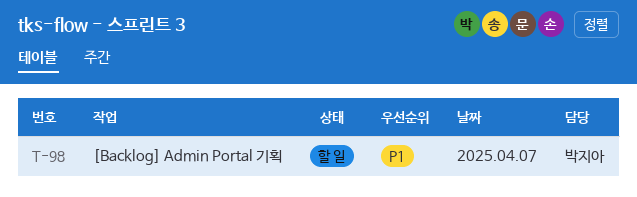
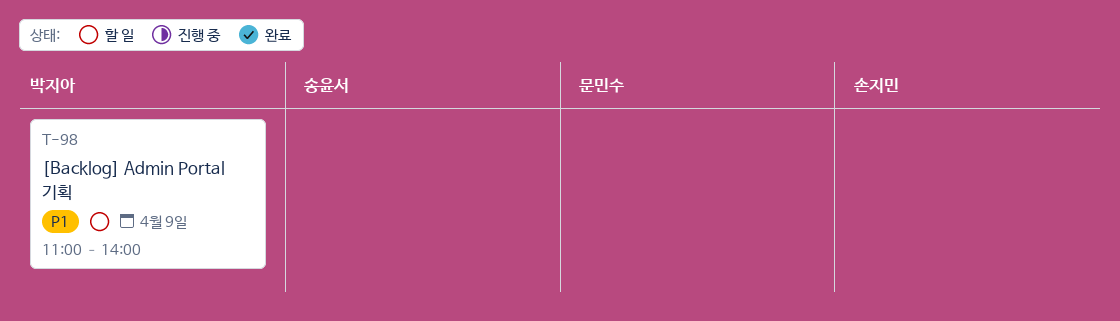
T-98, day: Apr 7 -> Apr 9

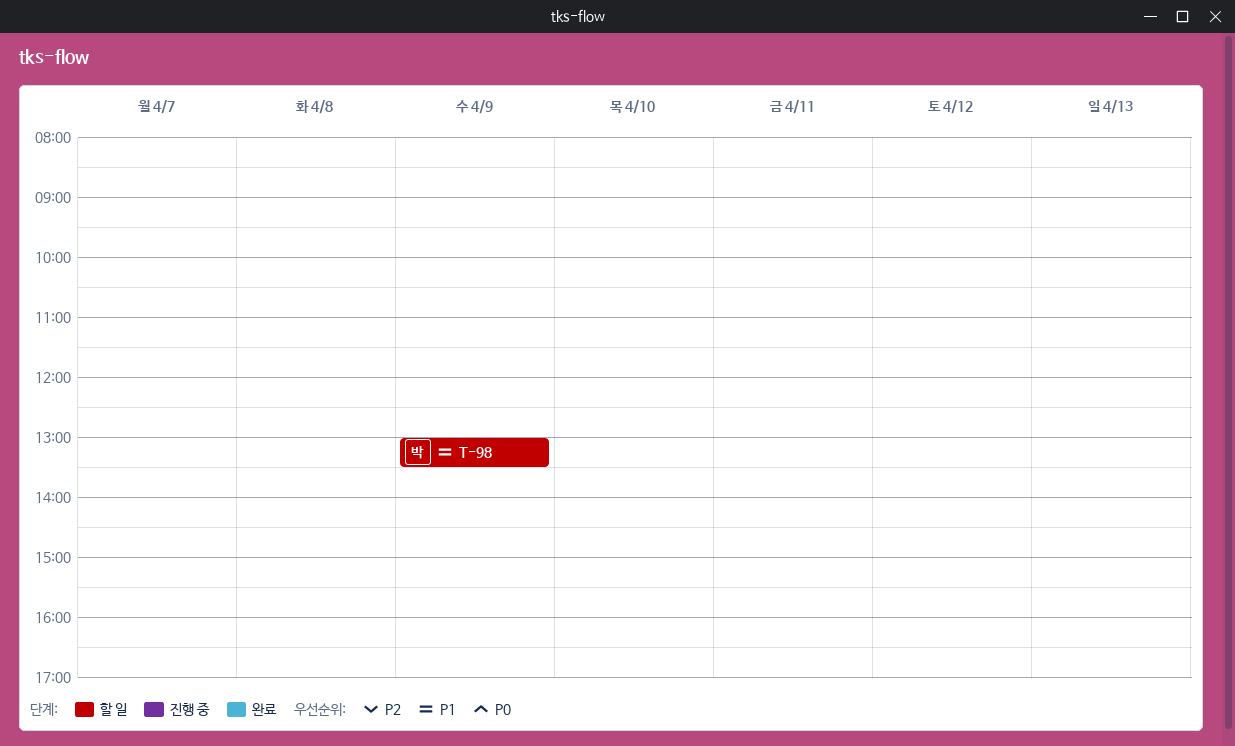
T-98, begins: 11:00 -> 13:00
T-98, ends: 14:00 -> 13:30

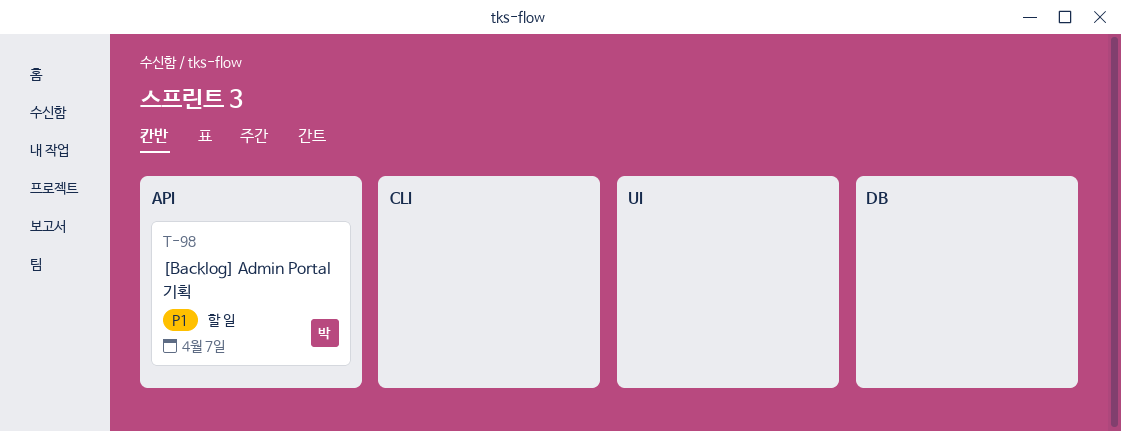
T-98, day: Apr 9 -> Apr 7

